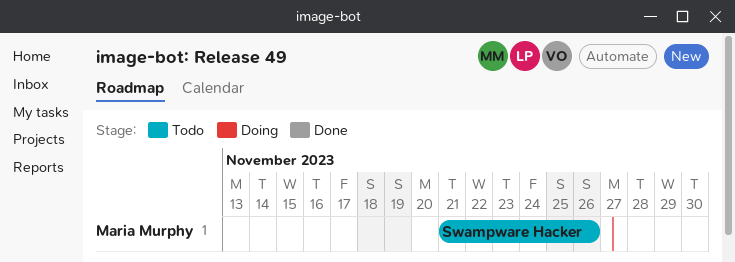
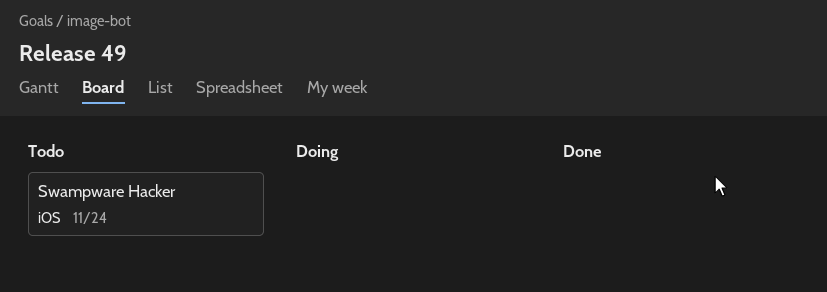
Swampware Hacker, due: Nov 26 -> Nov 24

